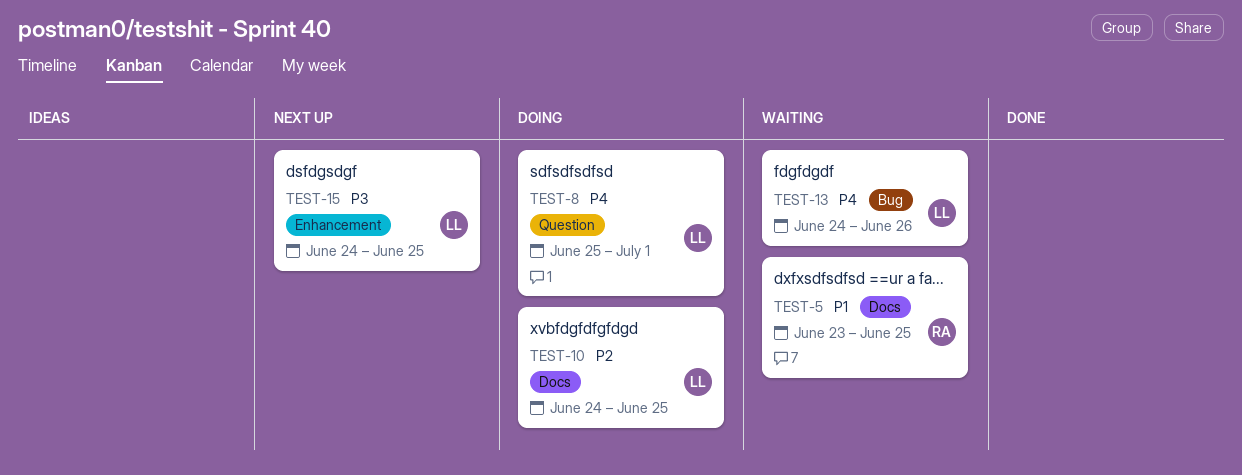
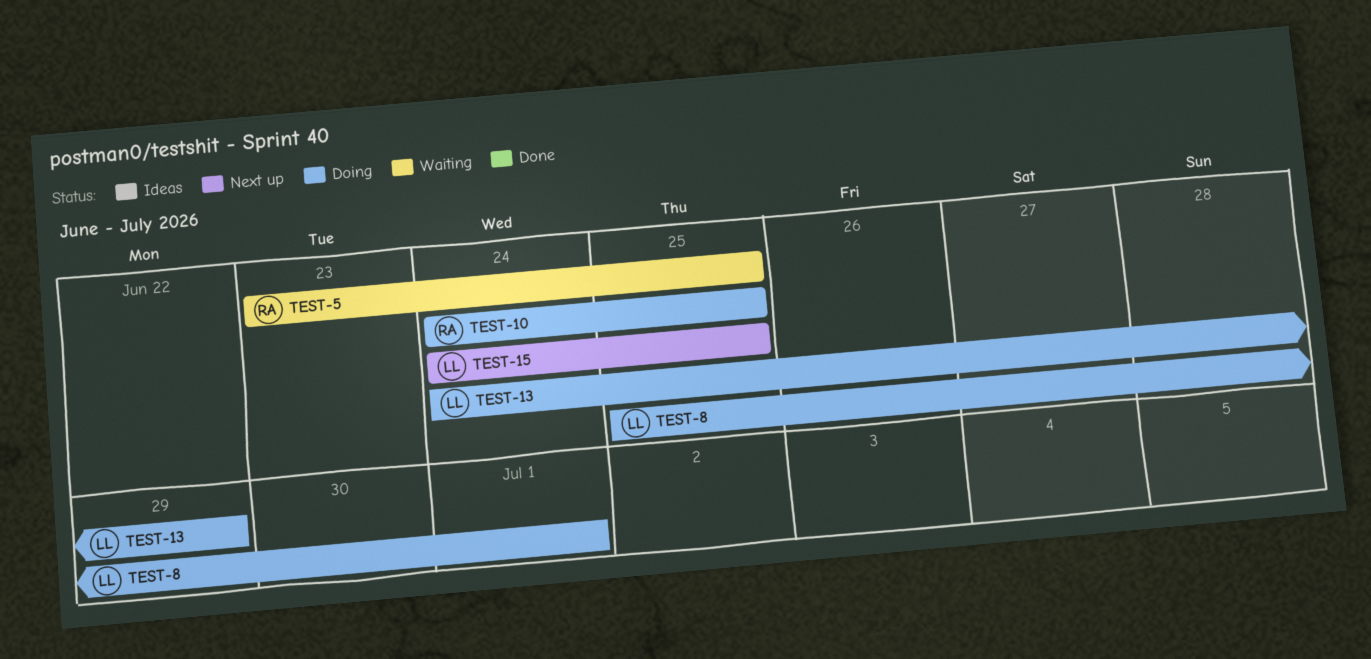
TEST-10, owner: LL -> RA
TEST-13, status: Waiting -> Doing
TEST-13, due: Jun 26 -> Jun 29

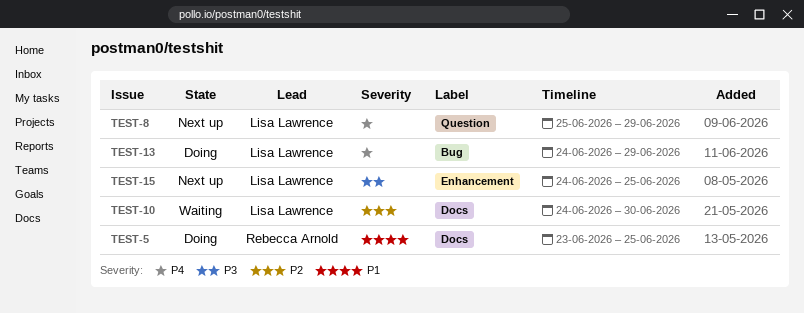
TEST-5, status: Waiting -> Doing
TEST-8, status: Doing -> Next up
TEST-8, due: Jul 1 -> Jun 29
TEST-10, status: Doing -> Waiting
TEST-10, owner: Rebecca Arnold -> Lisa Lawrence
TEST-10, due: Jun 25 -> Jun 30

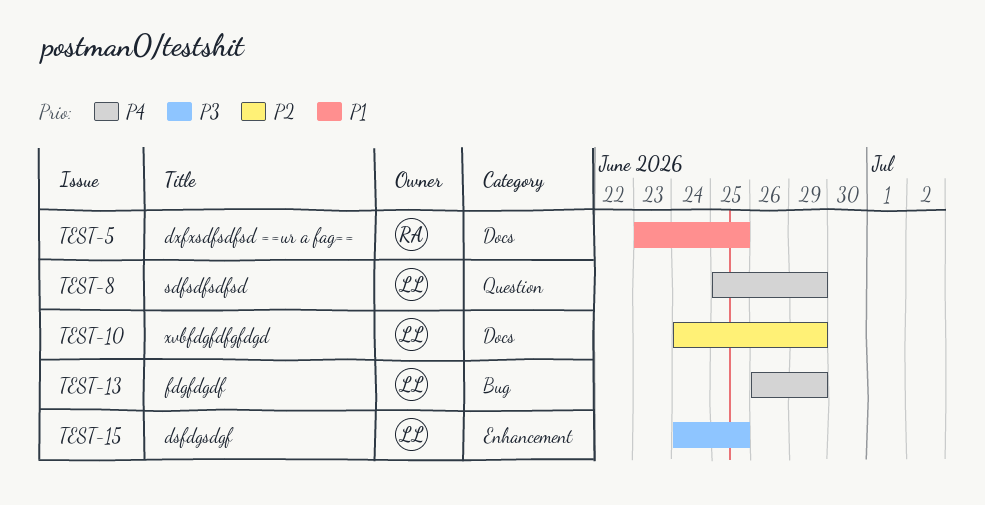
TEST-10, due: Jun 30 -> Jun 29
TEST-13, start: Jun 24 -> Jun 26

